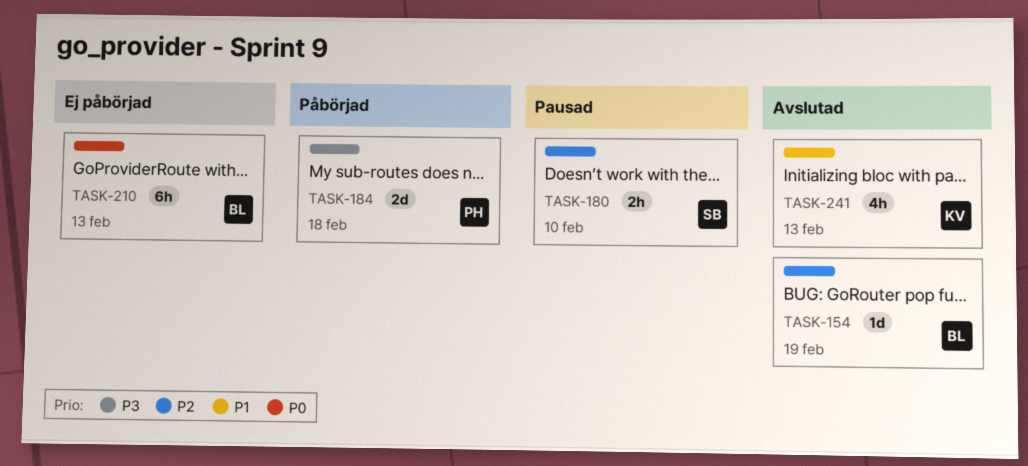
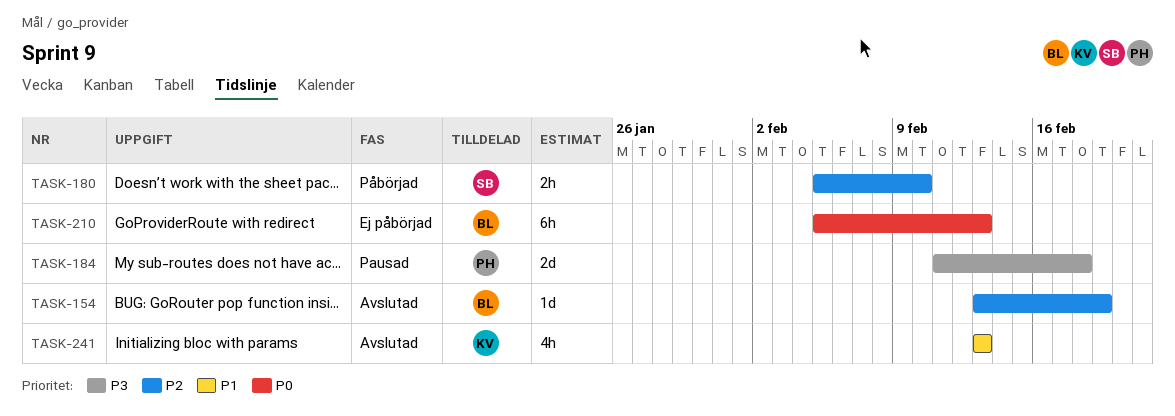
TASK-180, status: Pausad -> Påbörjad
TASK-184, status: Påbörjad -> Pausad

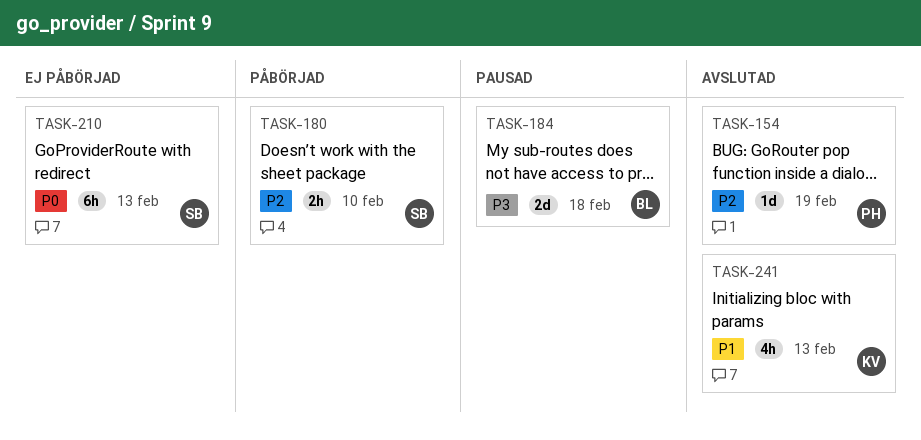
TASK-154, owner: BL -> PH
TASK-184, owner: PH -> BL
TASK-210, owner: BL -> SB

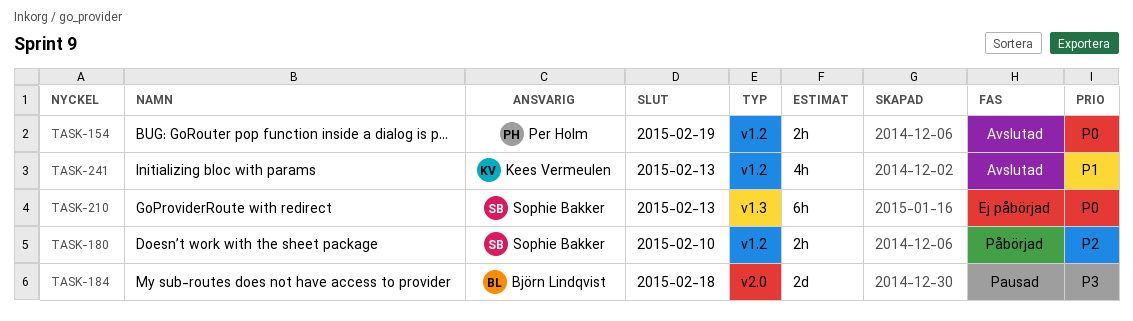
TASK-154, priority: P2 -> P0
TASK-154, estimate: 1d -> 2h

